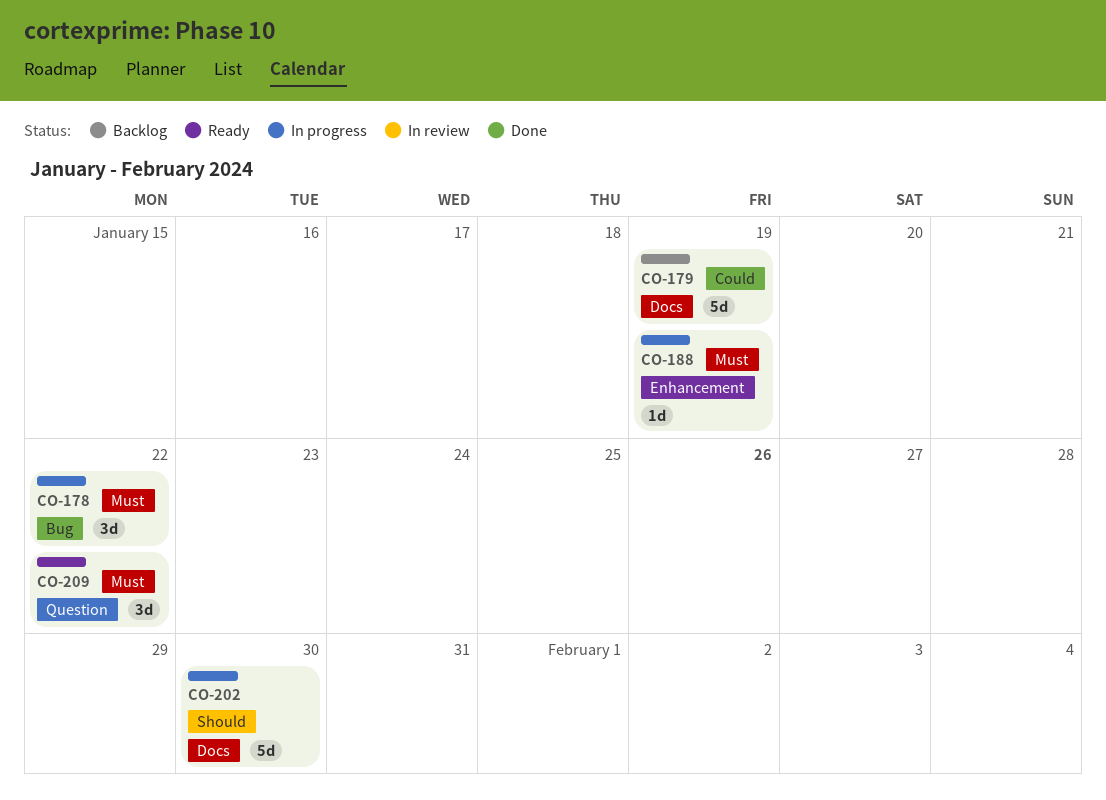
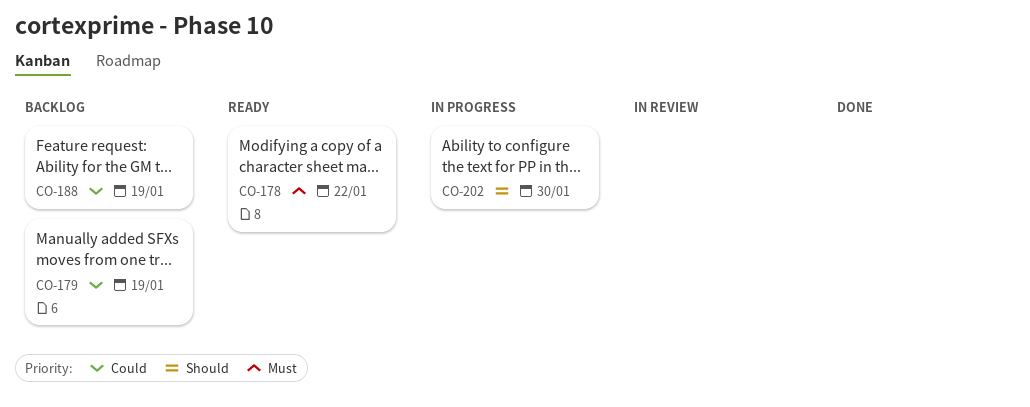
CO-178, status: In progress -> Ready
CO-188, status: In progress -> Backlog
CO-188, priority: Must -> Could
CO-209: present -> none

